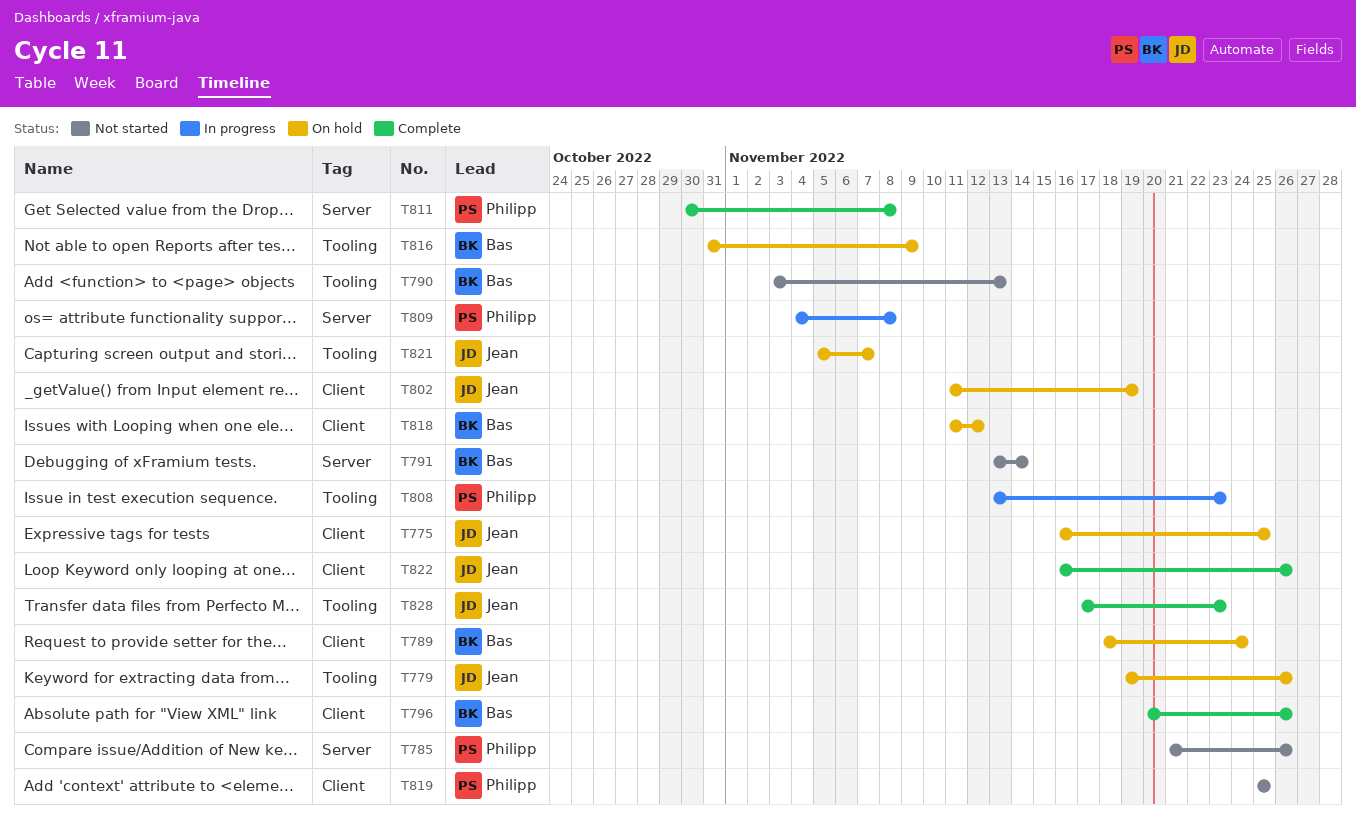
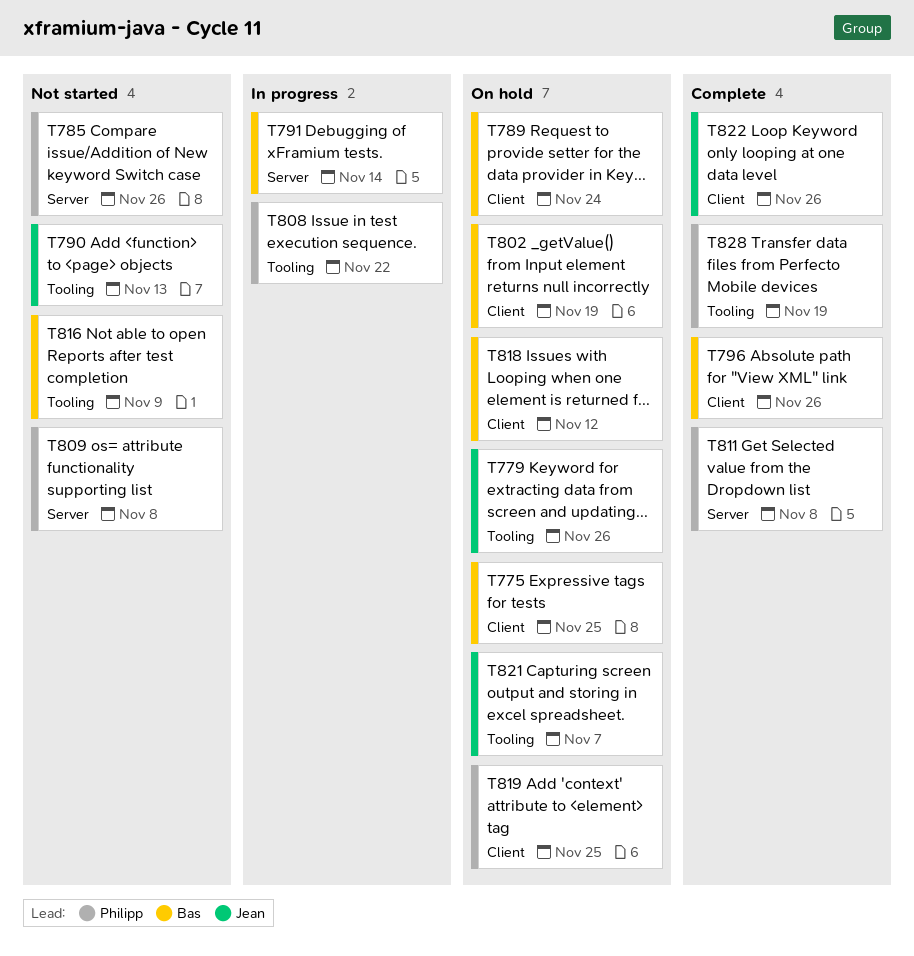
T775, owner: Jean -> Bas
T790, owner: Bas -> Jean
T791, status: Not started -> In progress
T802, owner: Jean -> Bas
T808, due: Nov 23 -> Nov 22
T809, status: In progress -> Not started
T816, status: On hold -> Not started
T819, status: Not started -> On hold
T828, owner: Jean -> Philipp
T828, due: Nov 23 -> Nov 19

